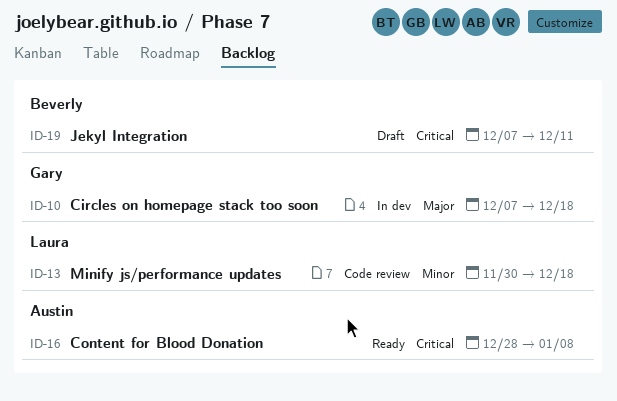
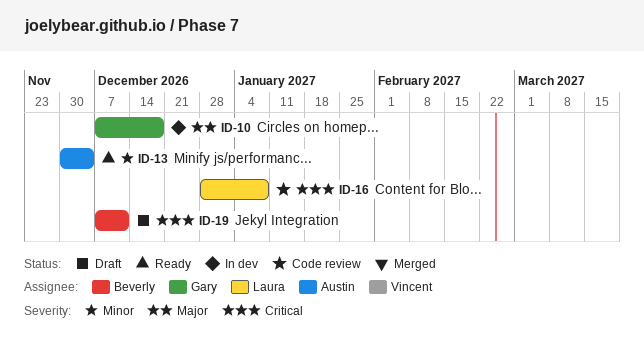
ID-13, status: Code review -> Ready
ID-13, owner: Laura -> Austin
ID-13, due: Dec 18 -> Dec 4
ID-16, status: Ready -> Code review
ID-16, owner: Austin -> Laura

